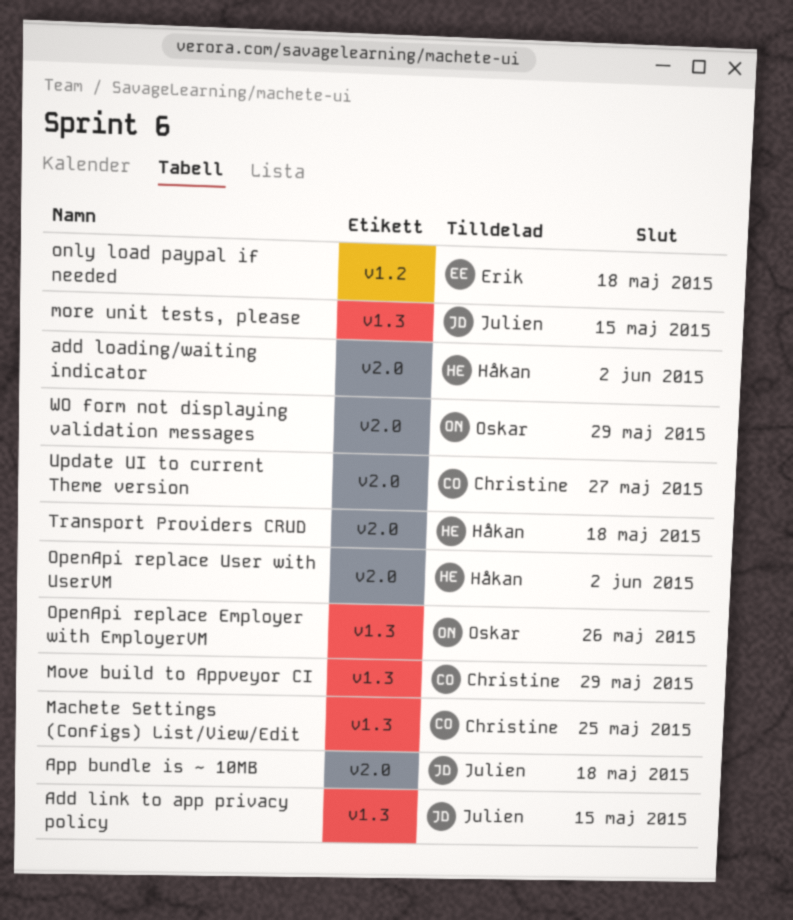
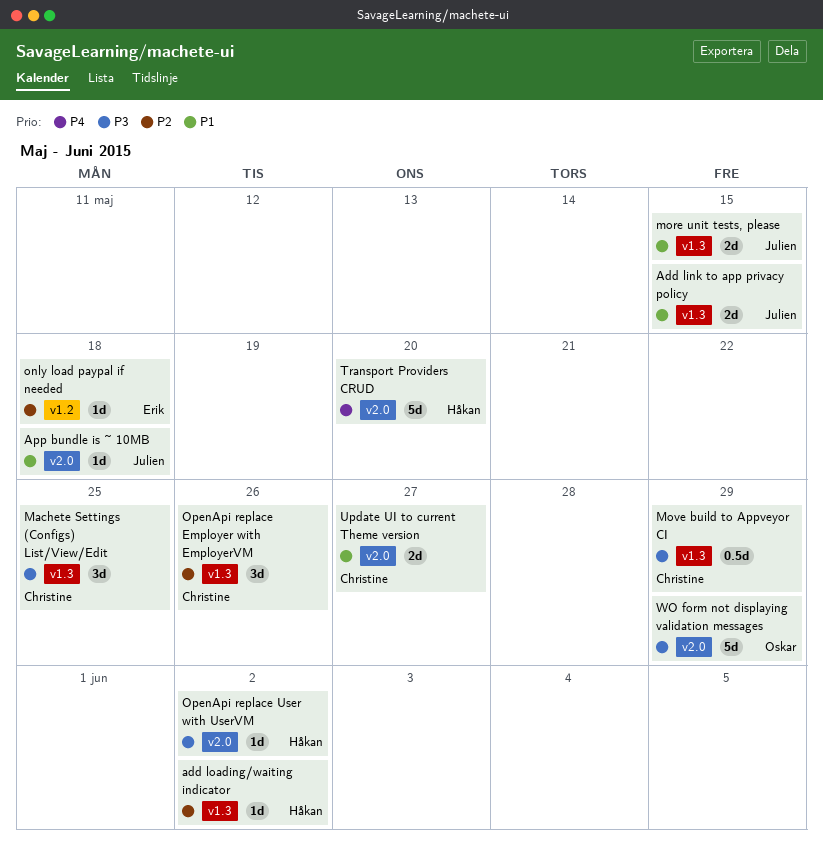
add loading/waiting indicator, label: v2.0 -> v1.3
OpenApi replace Employer with EmployerVM, owner: Oskar -> Christine
Transport Providers CRUD, due: May 18 -> May 20

